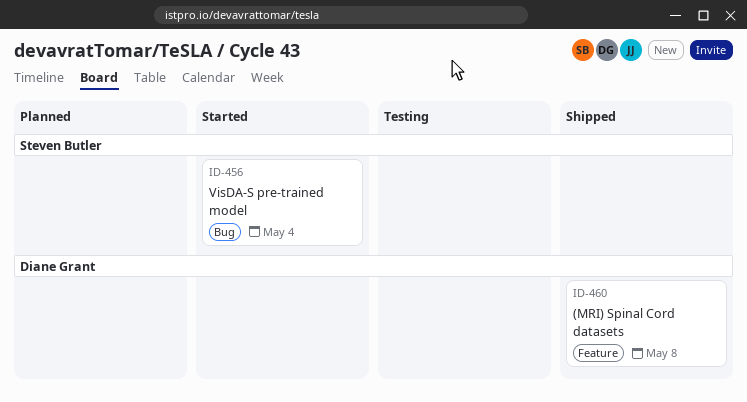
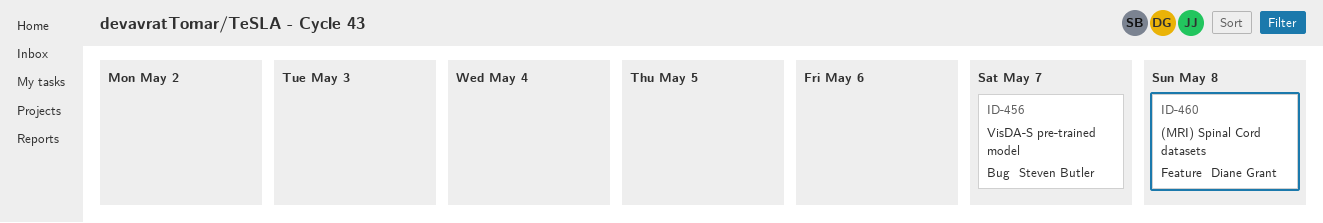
ID-456, due: May 4 -> May 7

